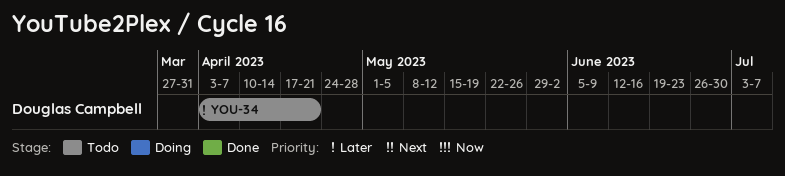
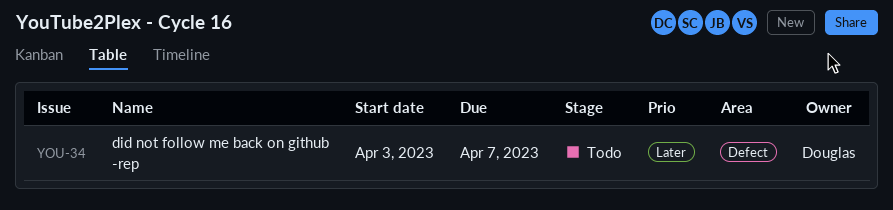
YOU-34, due: Apr 21 -> Apr 7

